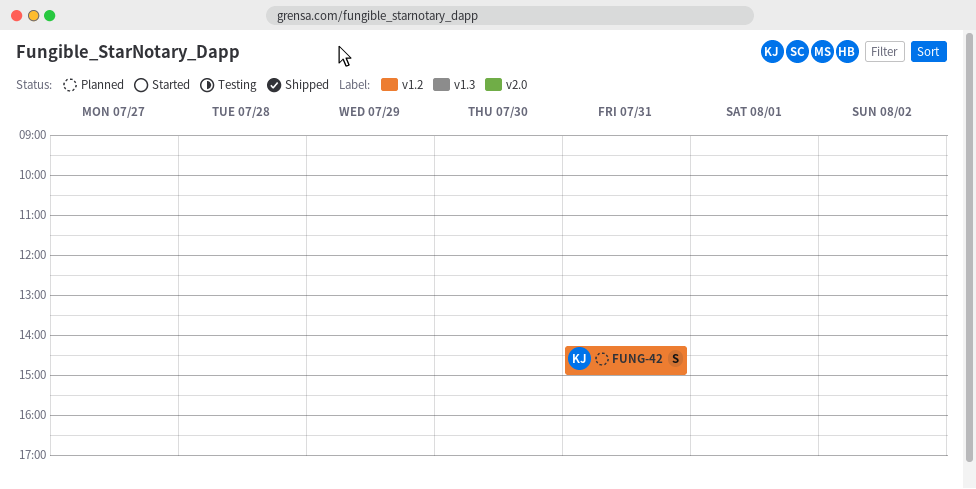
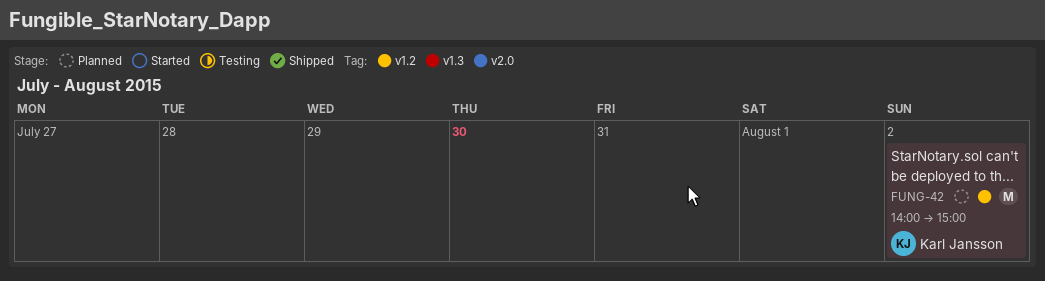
FUNG-42, estimate: S -> M
FUNG-42, day: Jul 31 -> Aug 2
FUNG-42, begins: 14:15 -> 14:00

